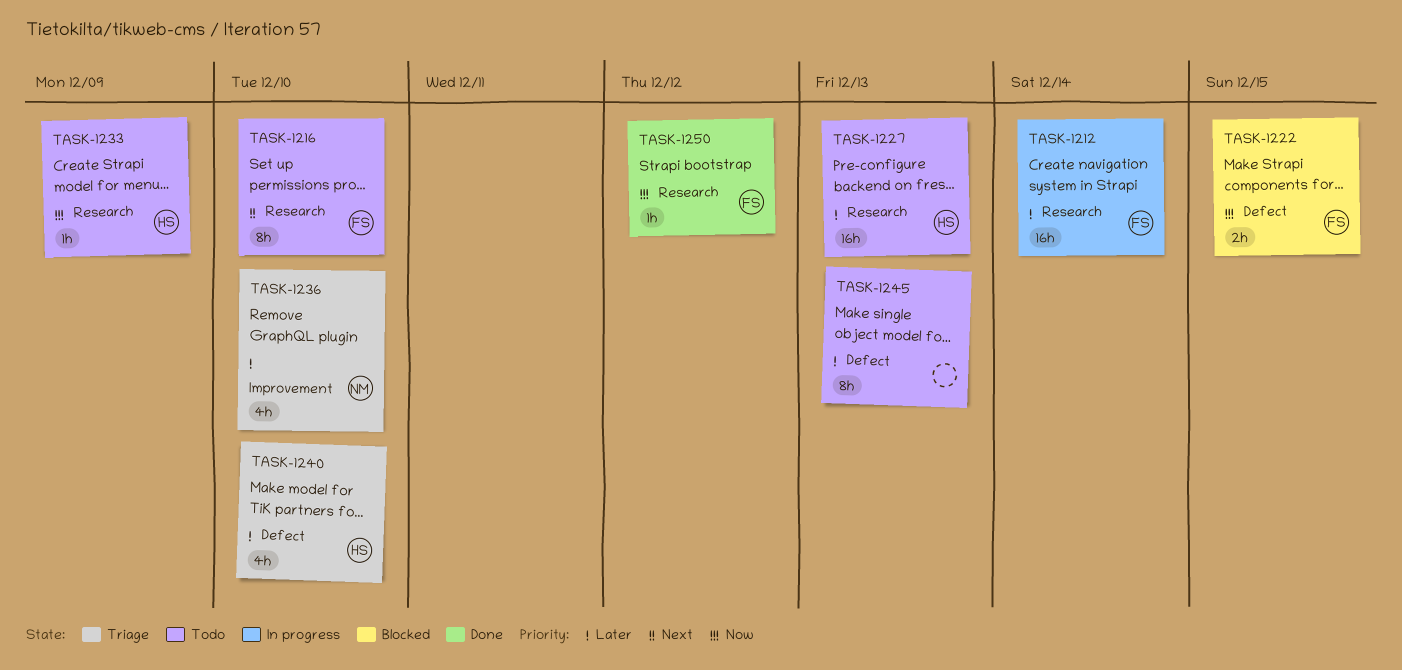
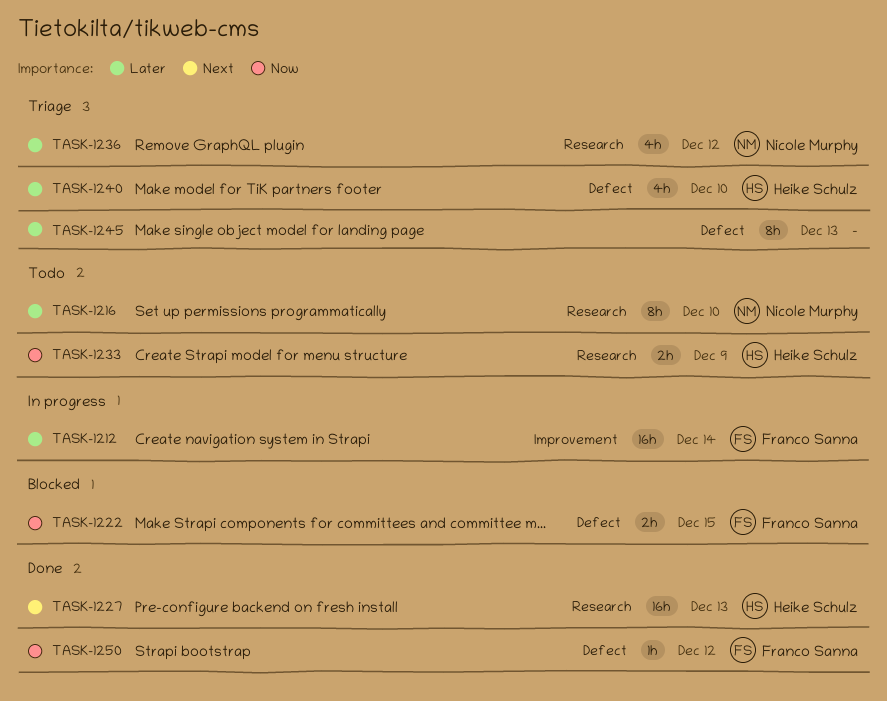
TASK-1212, label: Research -> Improvement
TASK-1216, owner: Franco Sanna -> Nicole Murphy
TASK-1216, priority: Next -> Later
TASK-1227, status: Todo -> Done
TASK-1227, priority: Later -> Next
TASK-1233, estimate: 1h -> 2h
TASK-1236, label: Improvement -> Research
TASK-1236, due: Dec 10 -> Dec 12
TASK-1245, status: Todo -> Triage
TASK-1250, label: Research -> Defect

